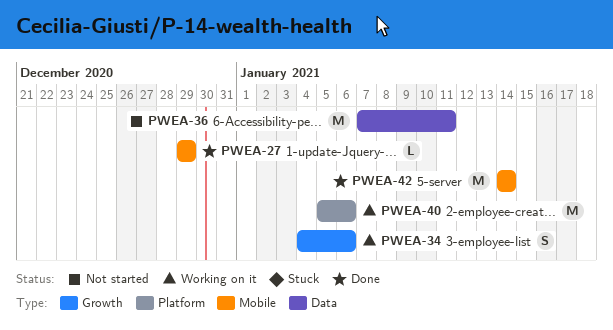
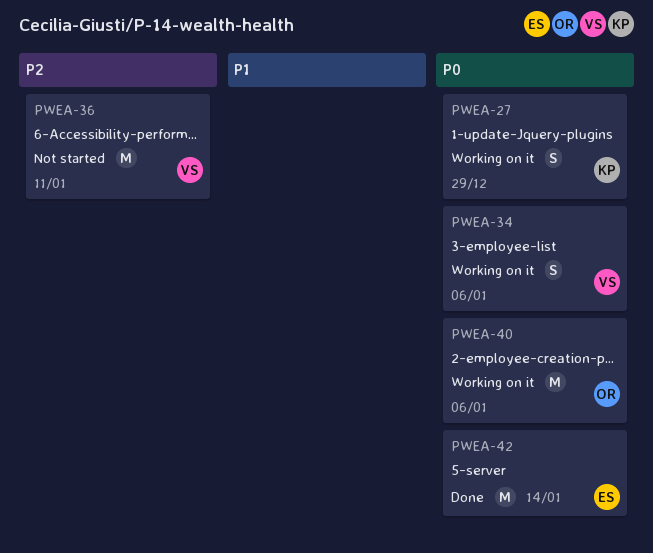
PWEA-27, status: Done -> Working on it
PWEA-27, estimate: L -> S

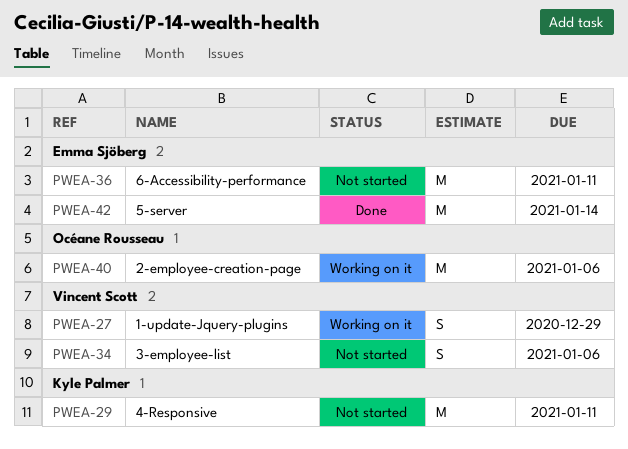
PWEA-27, owner: Kyle Palmer -> Vincent Scott
PWEA-29: none -> present
PWEA-34, status: Working on it -> Not started
PWEA-36, owner: Vincent Scott -> Emma Sjöberg

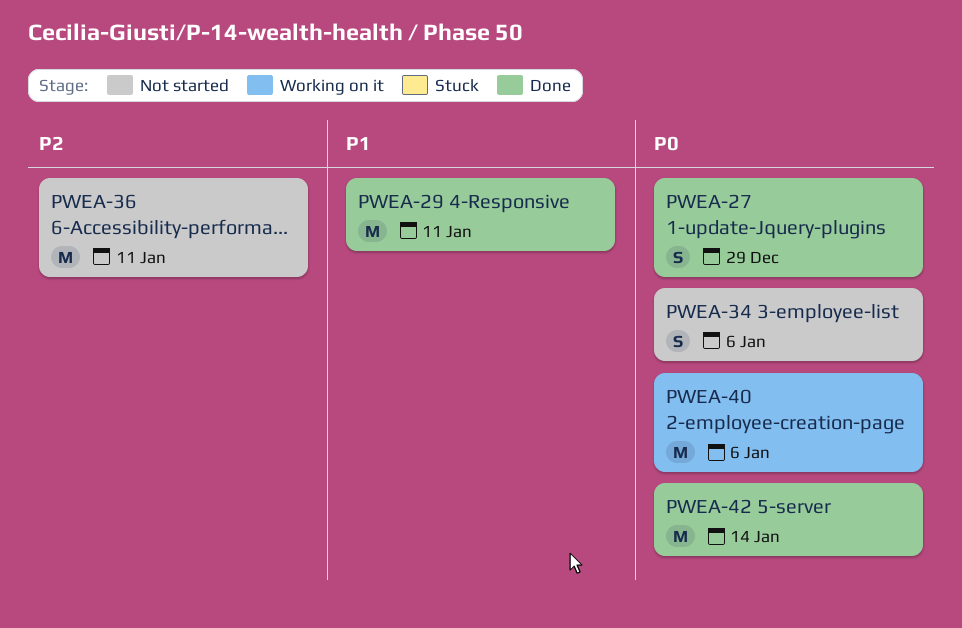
PWEA-27, status: Working on it -> Done
PWEA-29, status: Not started -> Done

